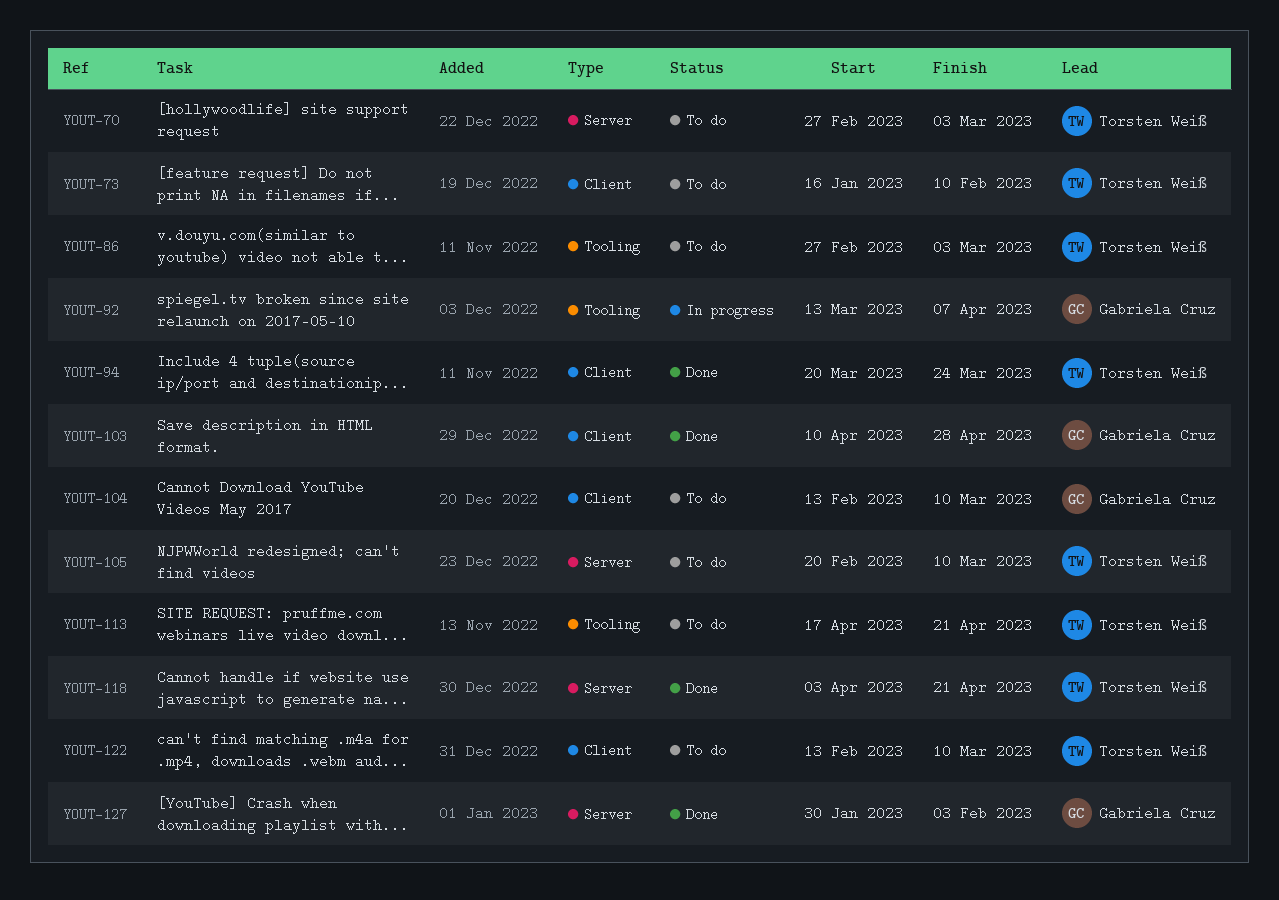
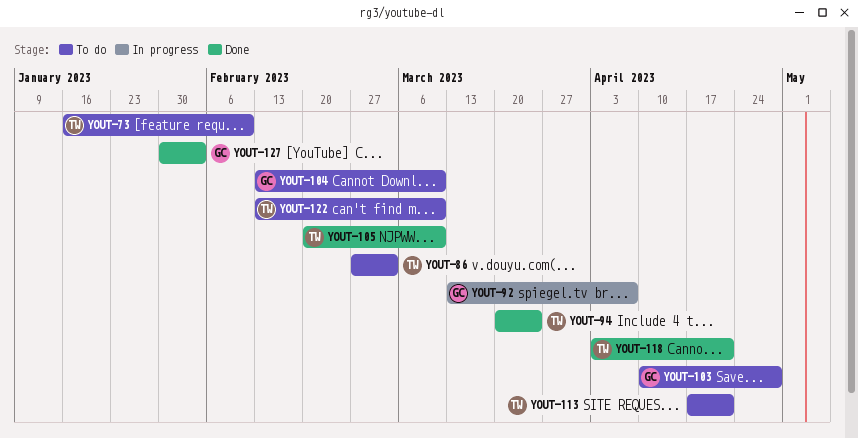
YOUT-70: present -> none
YOUT-103, status: Done -> To do
YOUT-105, status: To do -> Done

